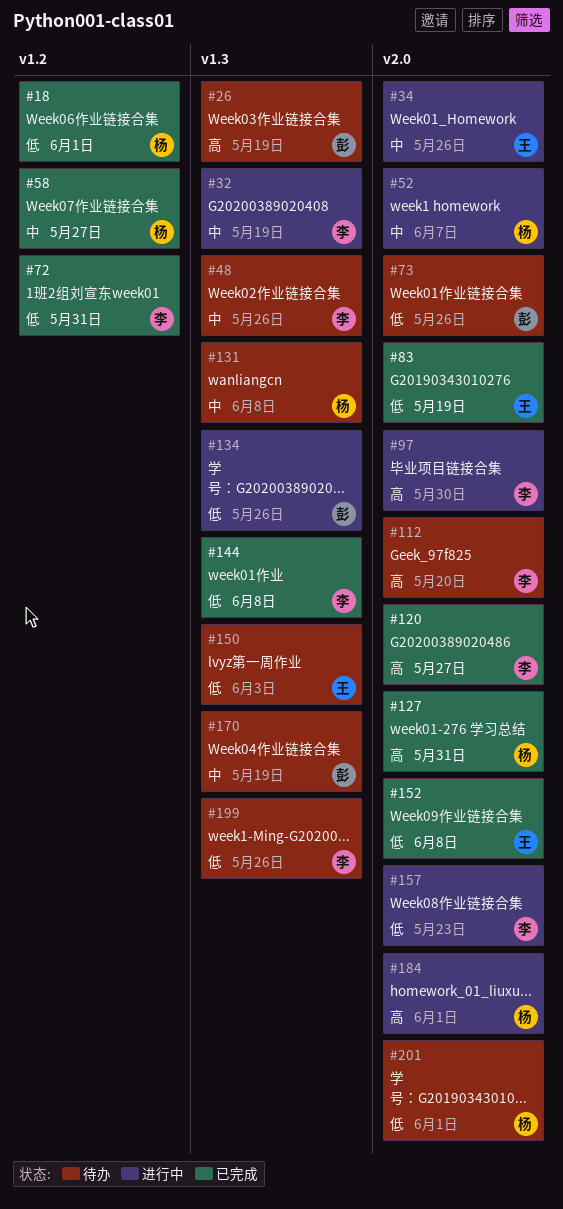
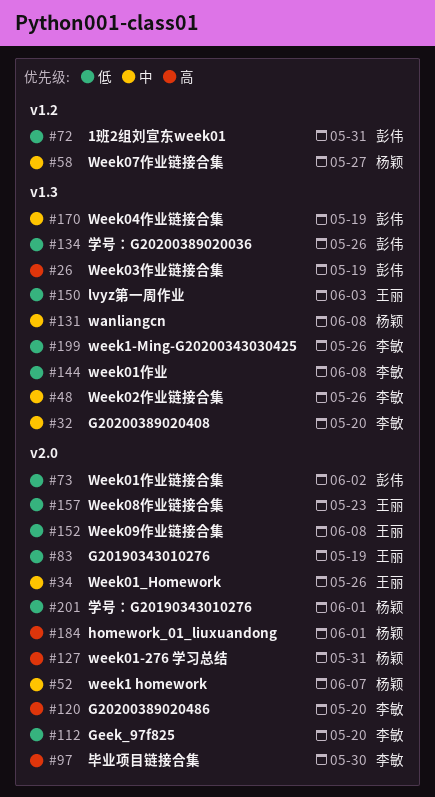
#18: present -> none
#32, due: May 19 -> May 20
#72, owner: 李敏 -> 彭伟
#73, due: May 26 -> Jun 2
#112, priority: 高 -> 低
#120, due: May 27 -> May 20
#157, owner: 李敏 -> 王丽

